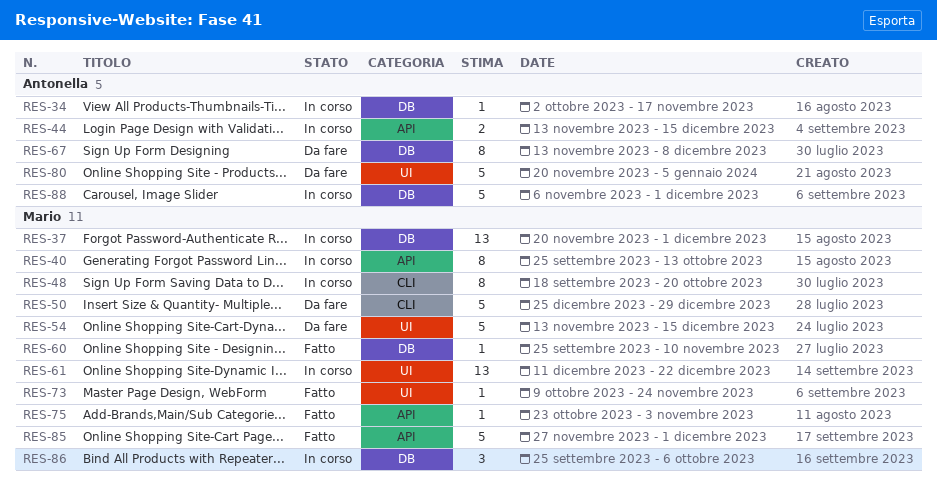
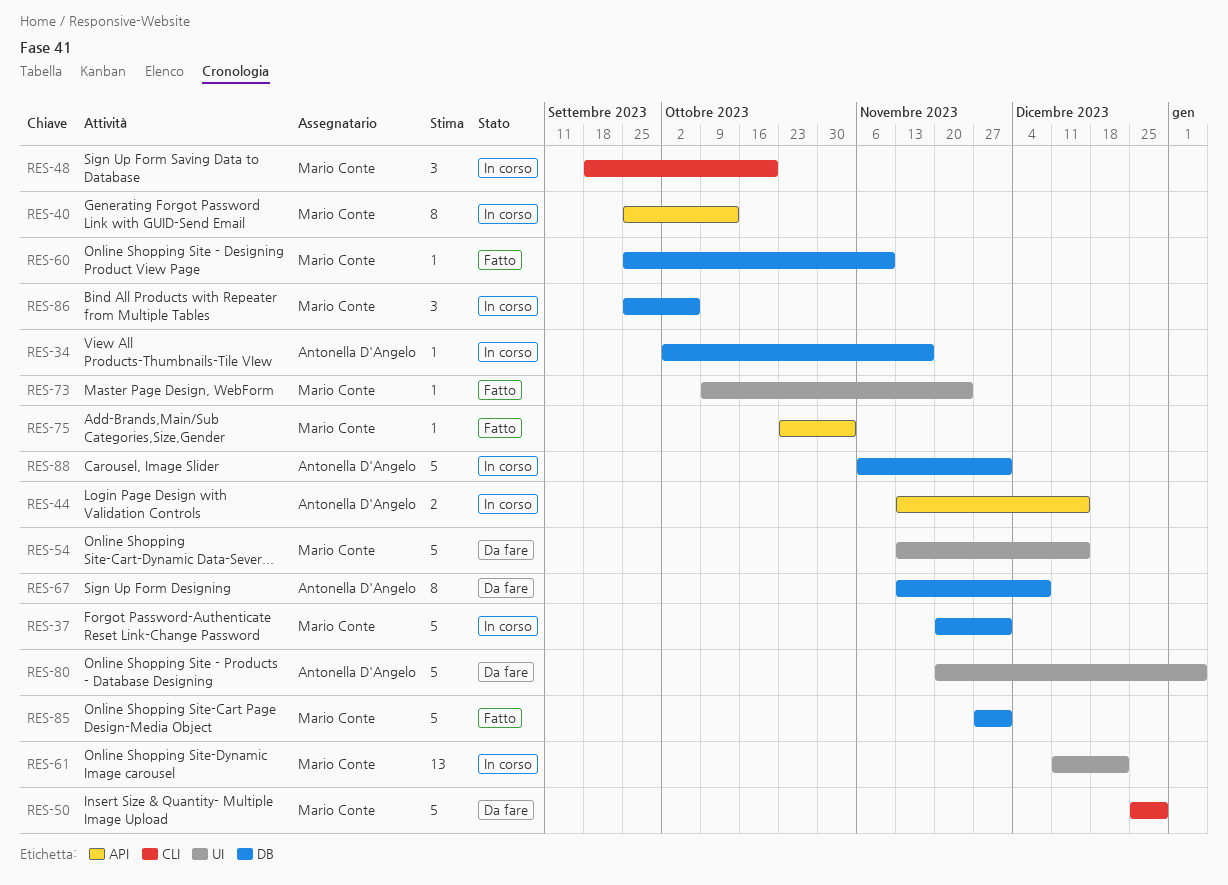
RES-37, estimate: 13 -> 5
RES-48, estimate: 8 -> 3
RES-85, label: API -> DB

